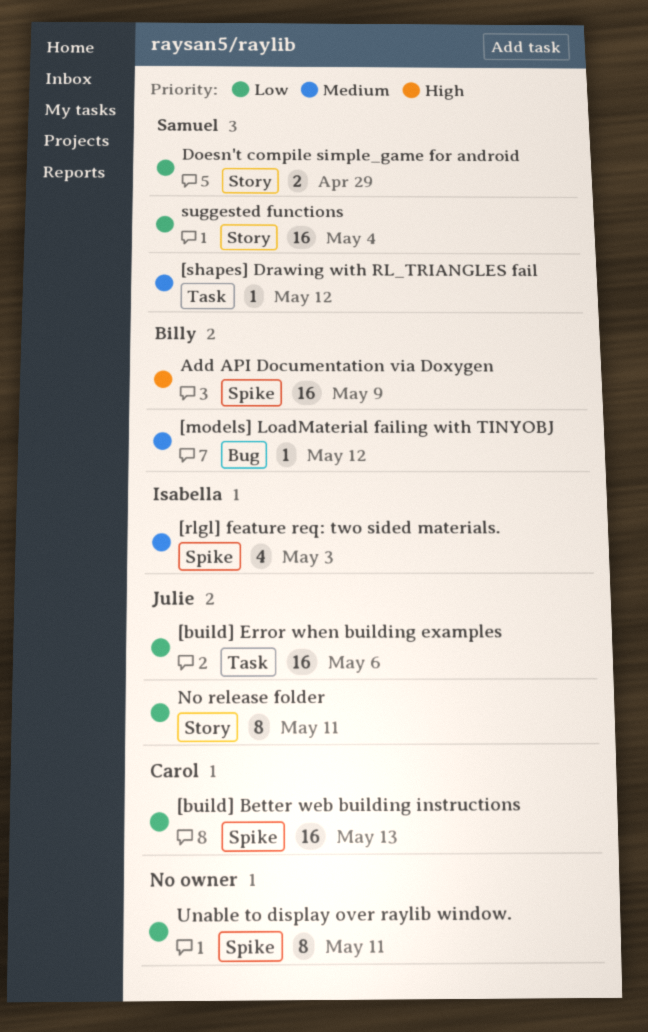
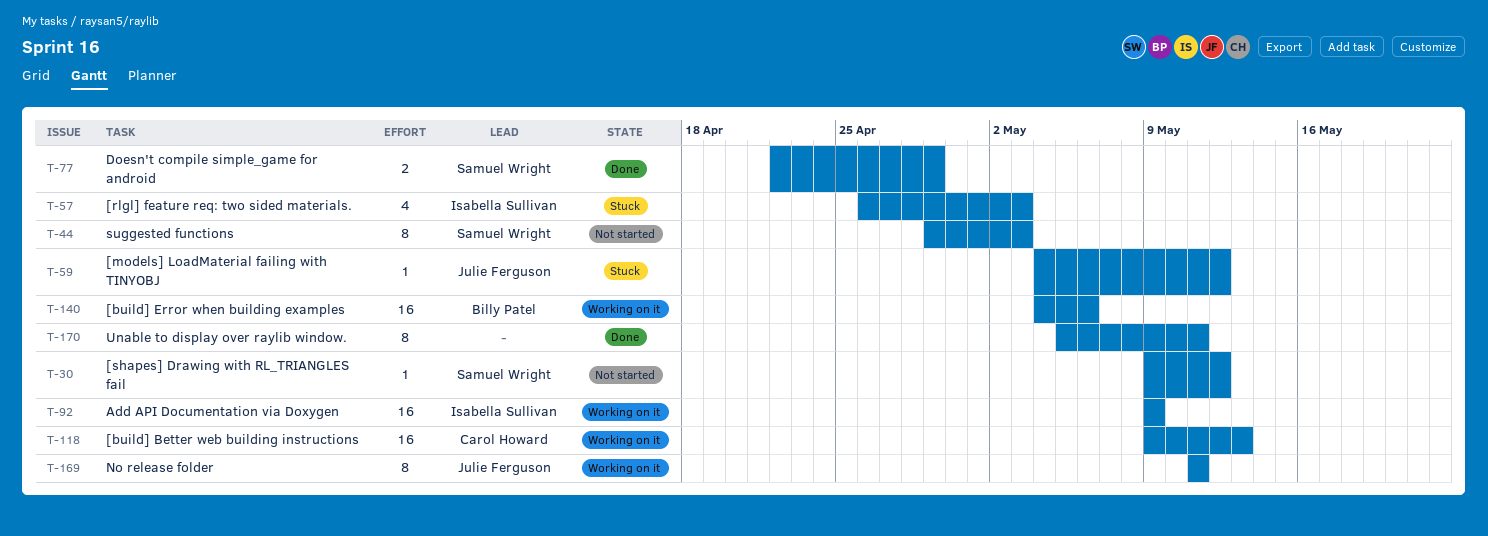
[build] Error when building examples, owner: Julie Ferguson -> Billy Patel
[models] LoadMaterial failing with TINYOBJ, owner: Billy Patel -> Julie Ferguson
Add API Documentation via Doxygen, owner: Billy Patel -> Isabella Sullivan
suggested functions, estimate: 16 -> 8
suggested functions, due: May 4 -> May 3

